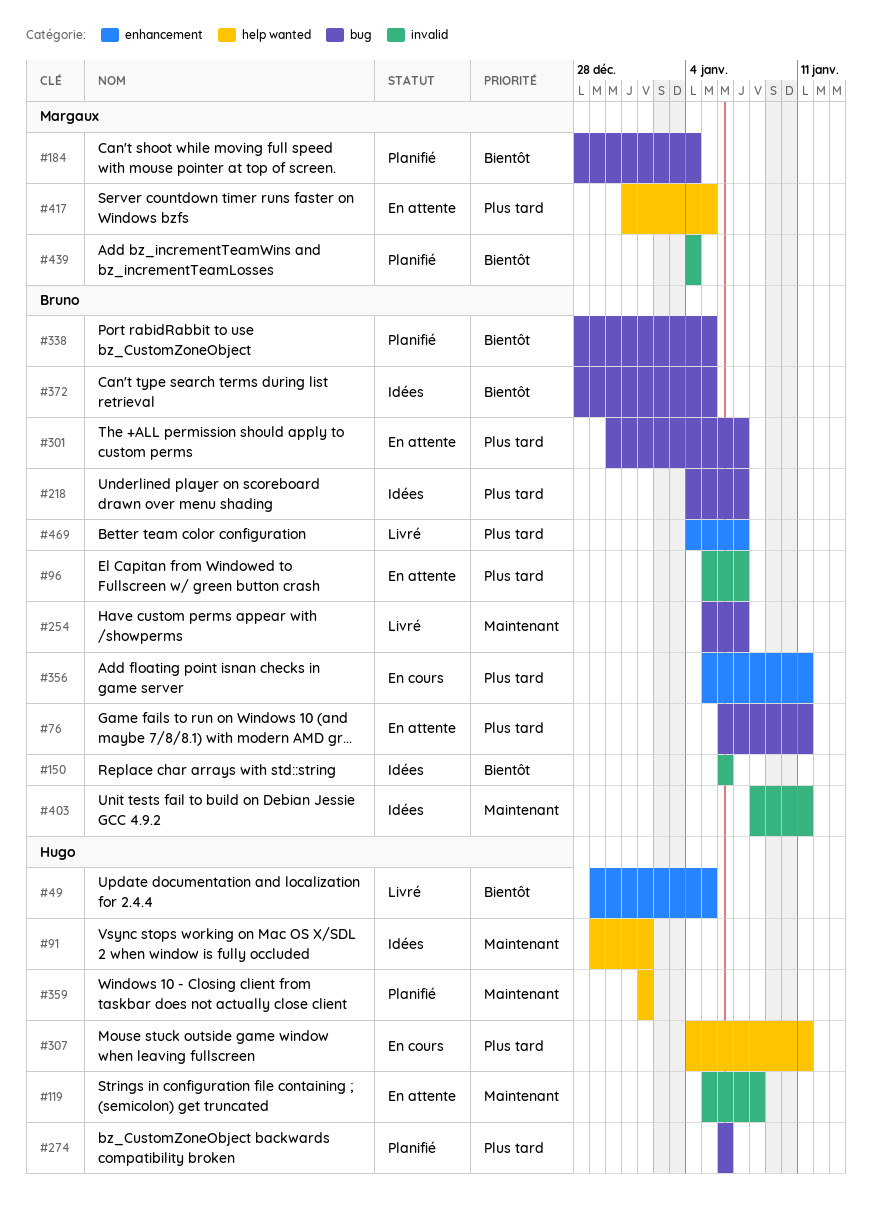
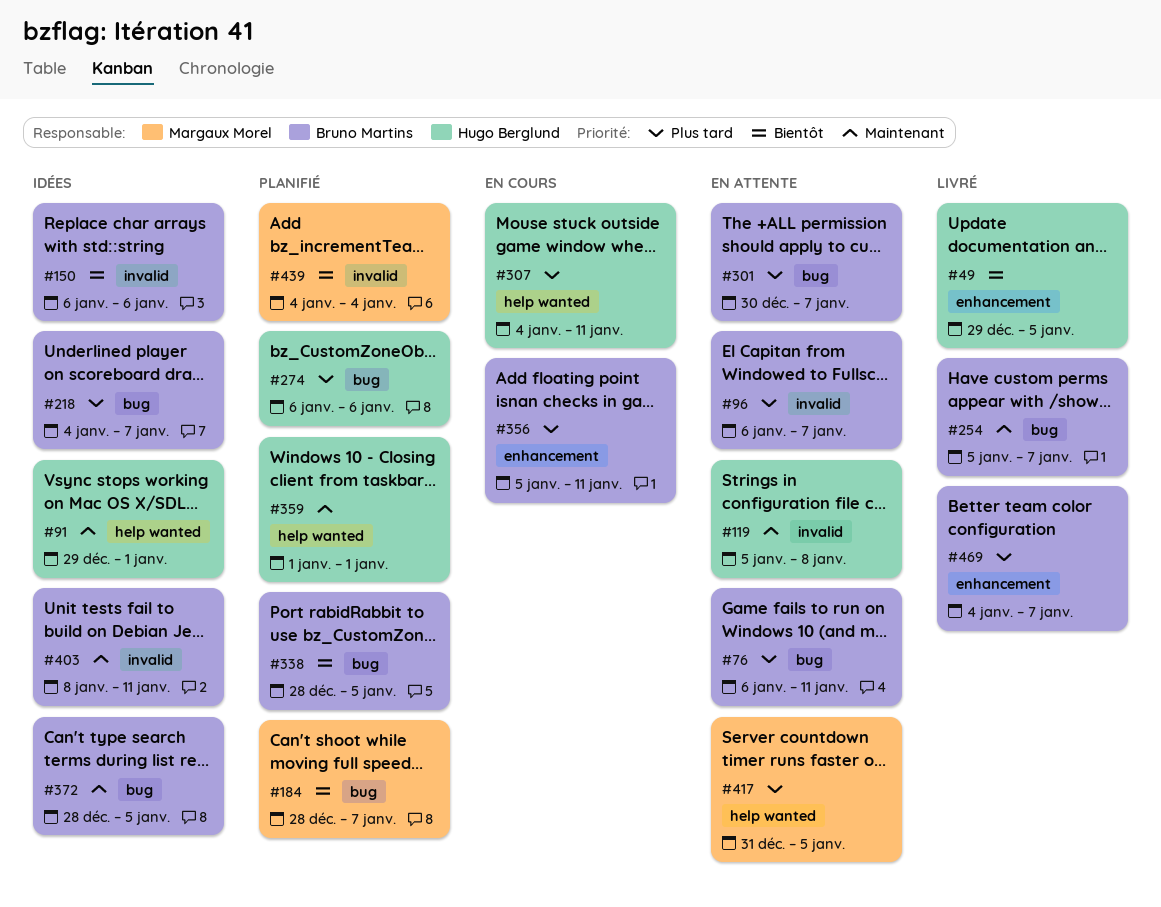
#96, start: Jan 5 -> Jan 6
#184, due: Jan 4 -> Jan 7
#372, priority: Bientôt -> Maintenant

